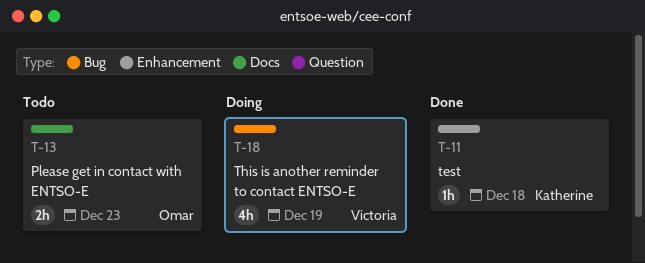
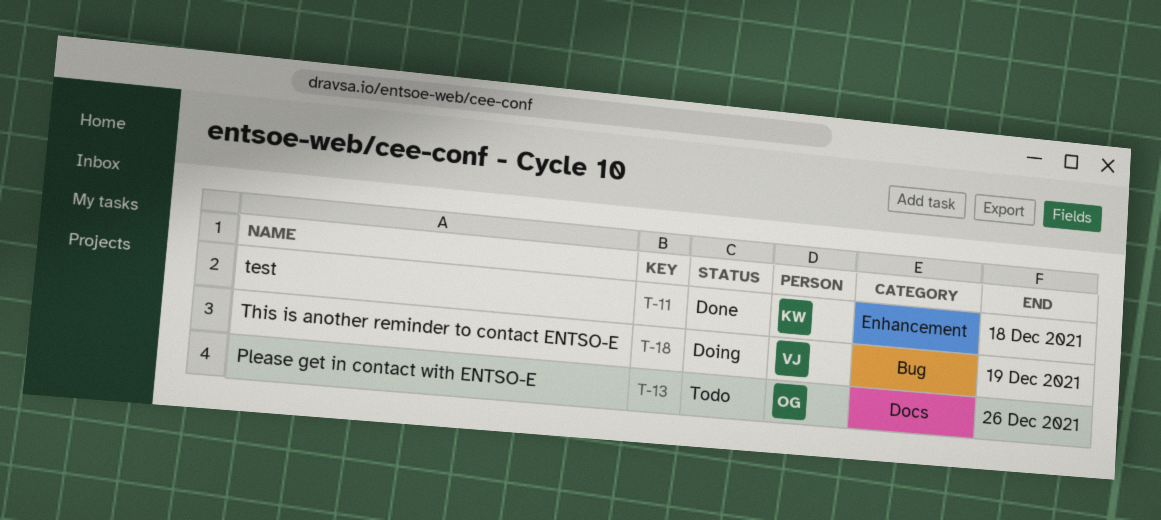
T-13, due: Dec 23 -> Dec 26

